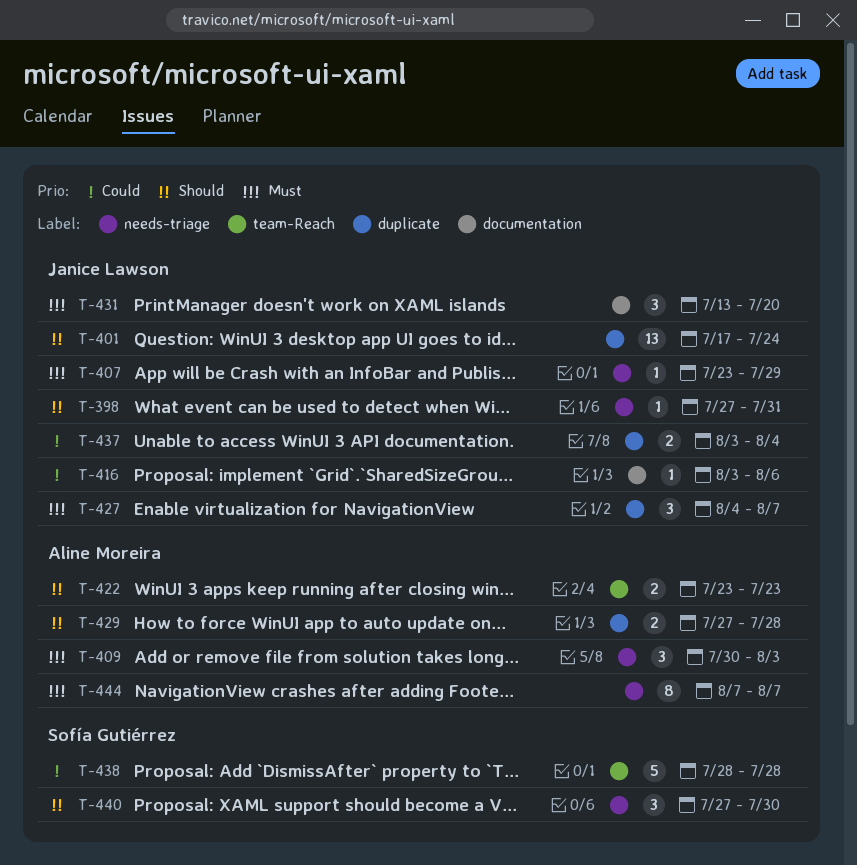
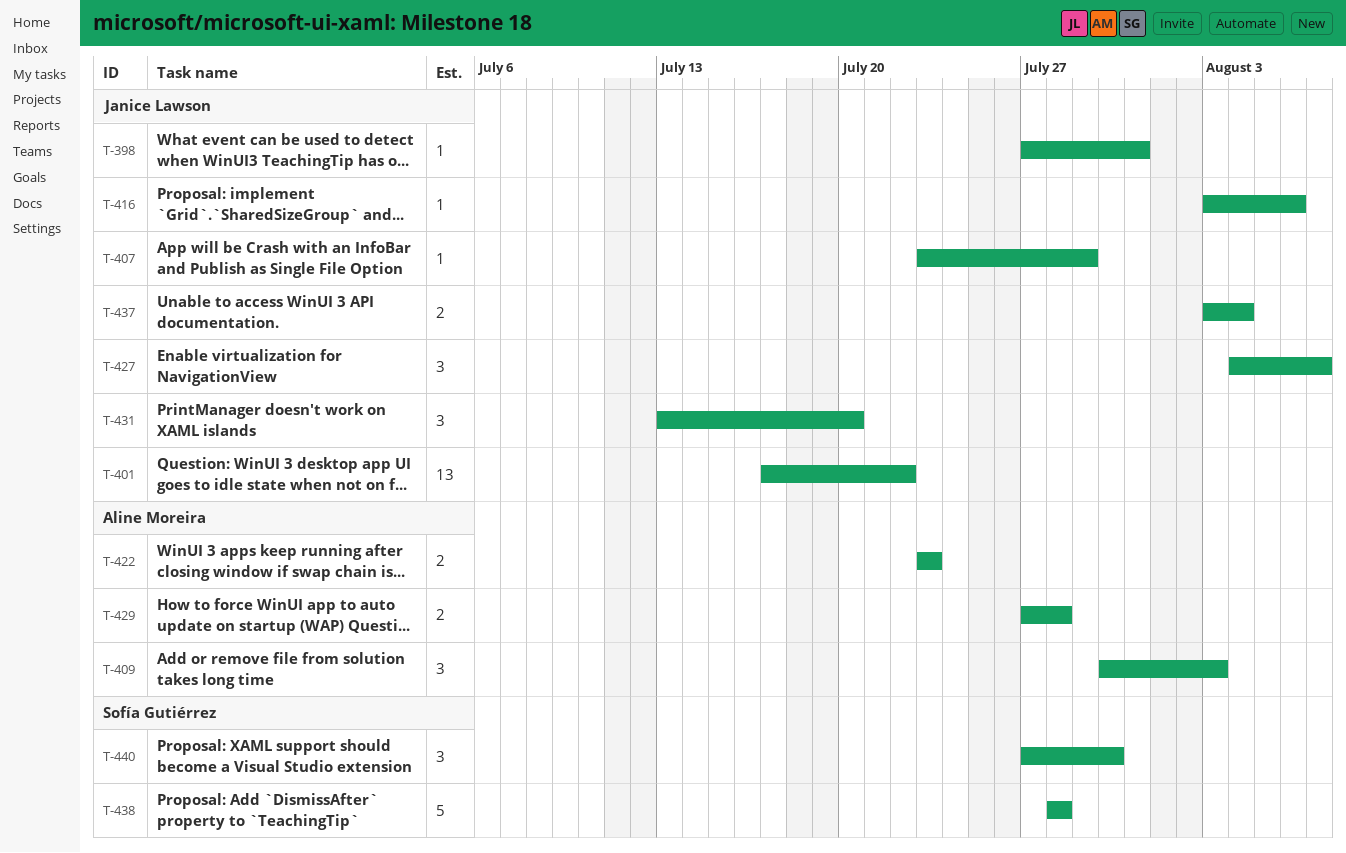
T-401, due: Jul 24 -> Jul 22
T-444: present -> none

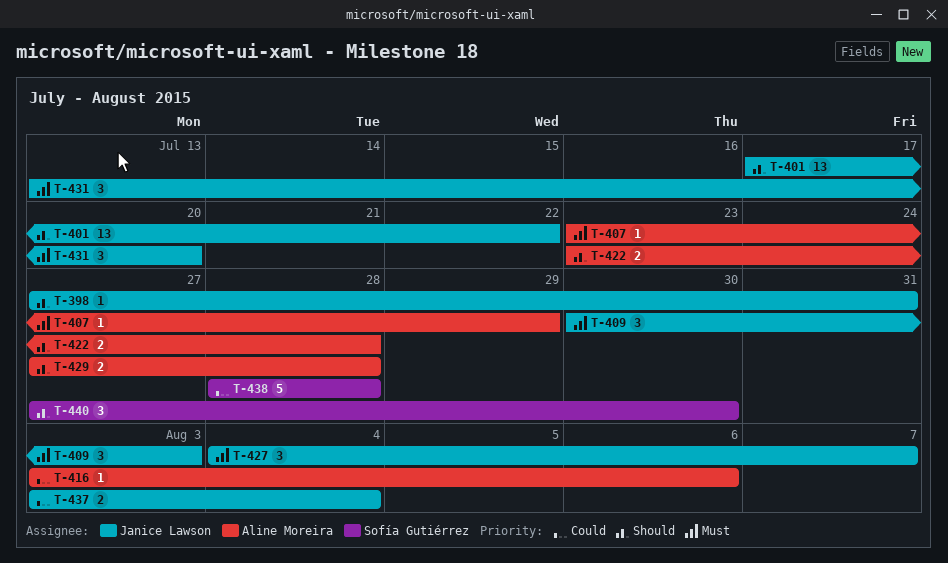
T-407, owner: Janice Lawson -> Aline Moreira
T-409, owner: Aline Moreira -> Janice Lawson
T-416, owner: Janice Lawson -> Aline Moreira
T-422, due: Jul 23 -> Jul 28

